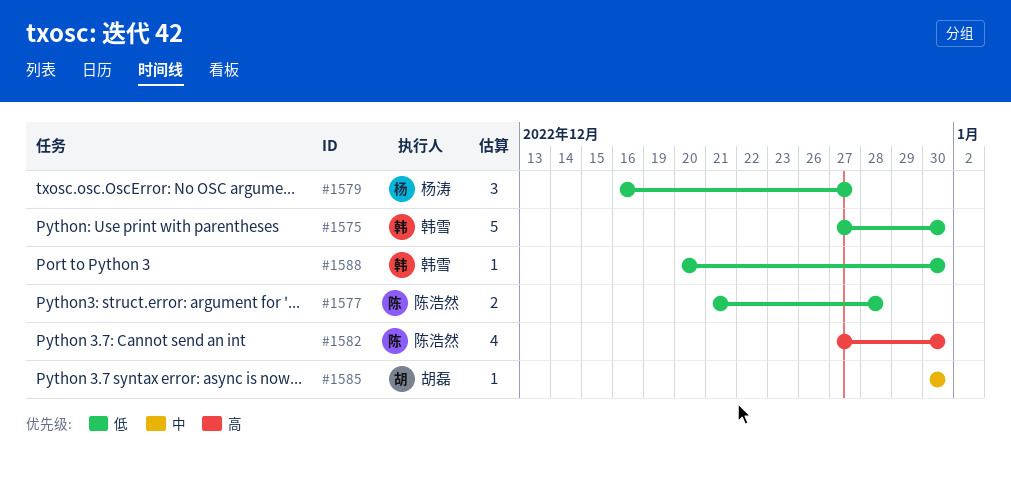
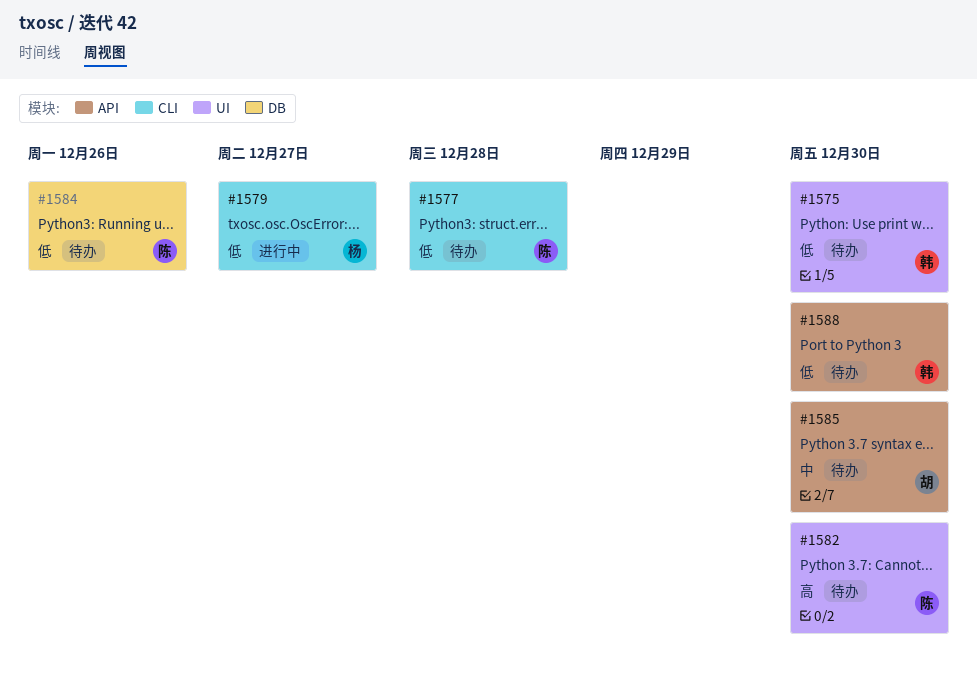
#1584: none -> present

